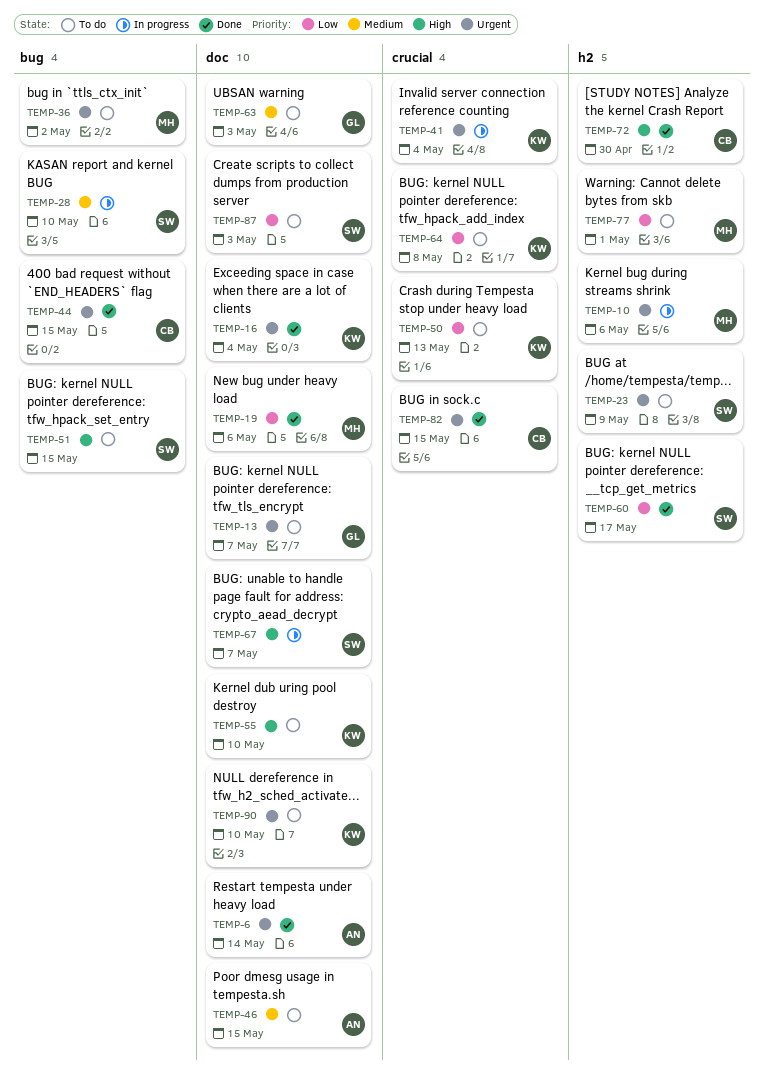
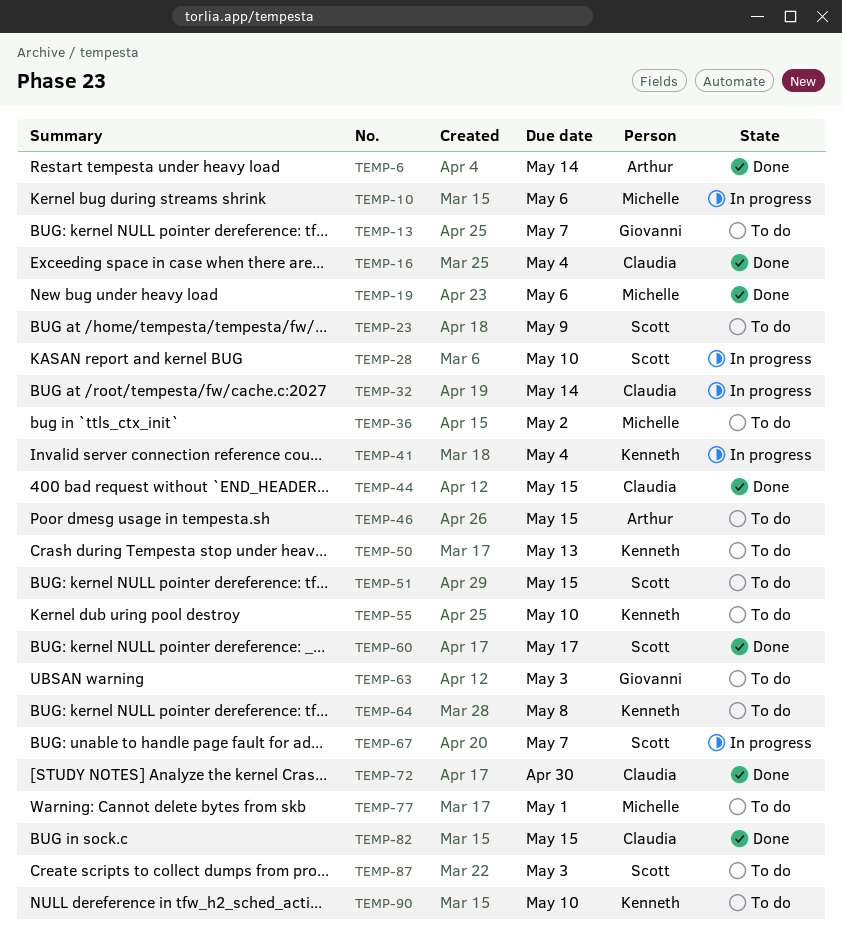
TEMP-16, owner: Kenneth -> Claudia
TEMP-32: none -> present

